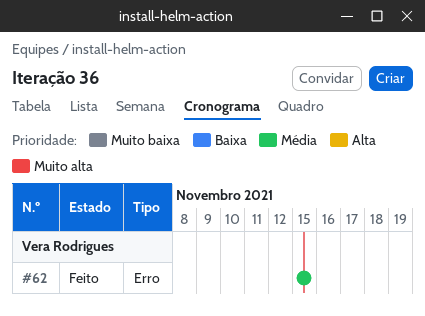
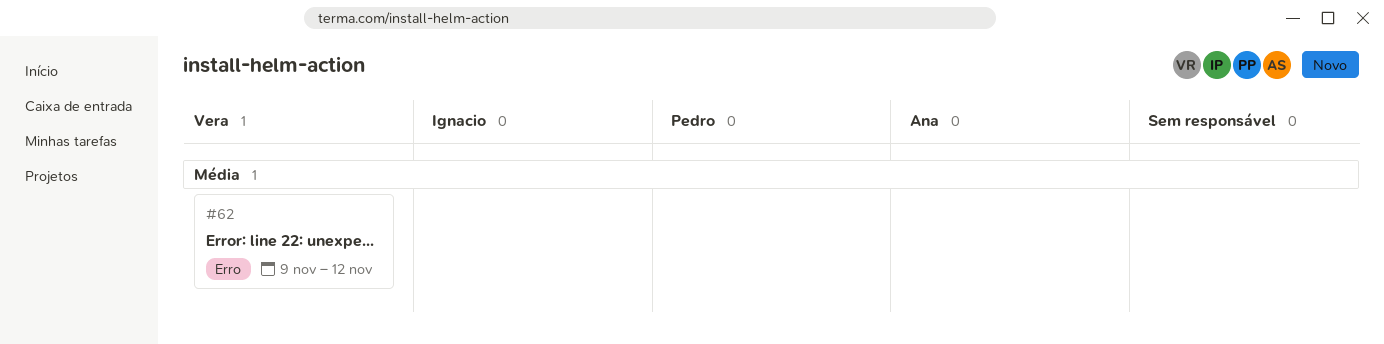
#62, start: Nov 15 -> Nov 9
#62, due: Nov 15 -> Nov 12

